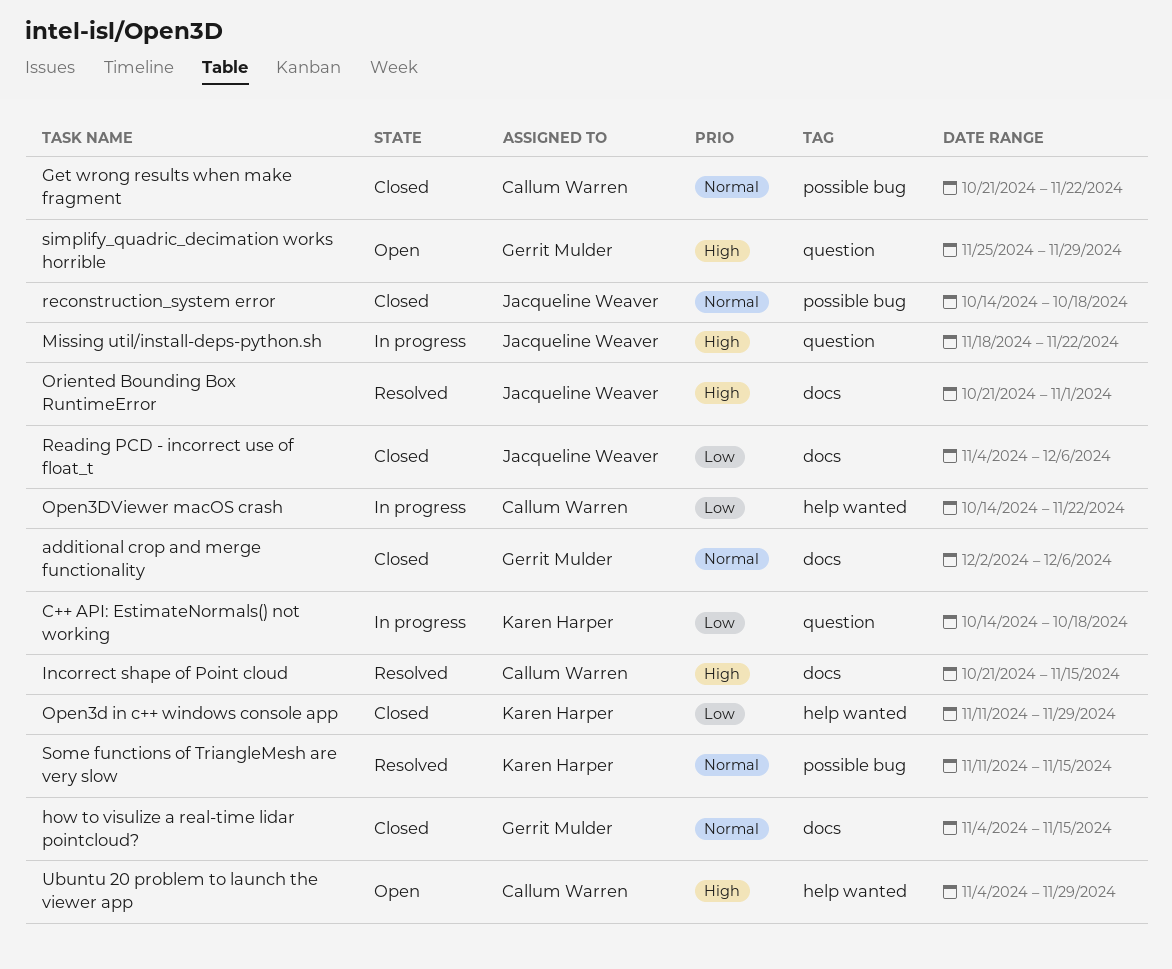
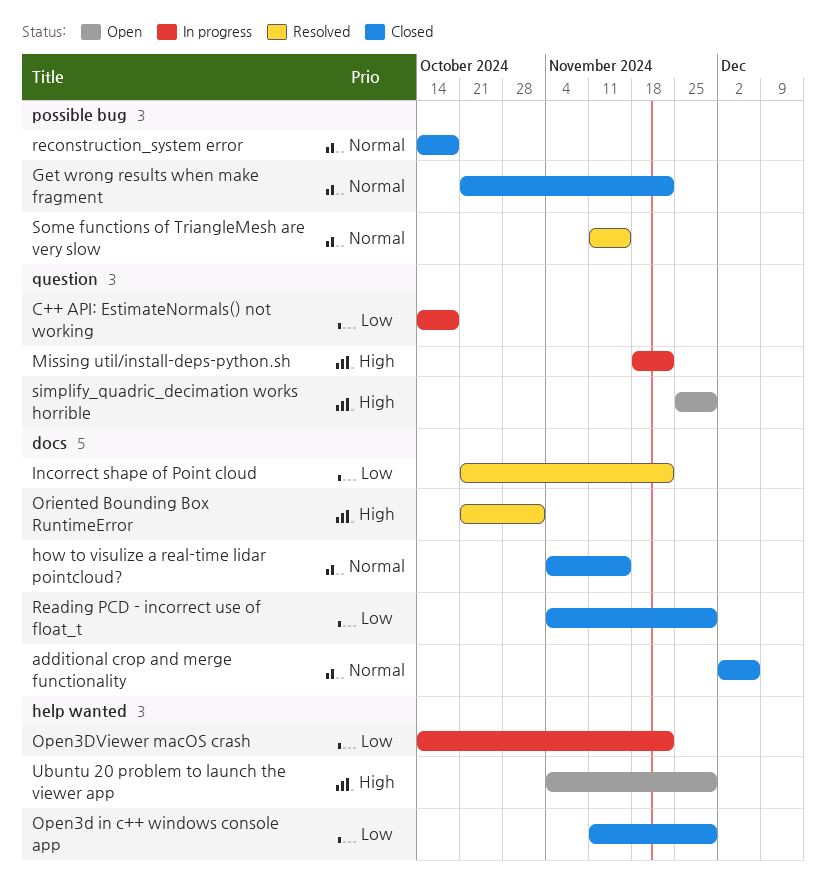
Incorrect shape of Point cloud, priority: High -> Low
Incorrect shape of Point cloud, due: Nov 15 -> Nov 22
Reading PCD - incorrect use of float_t, due: Dec 6 -> Nov 29

